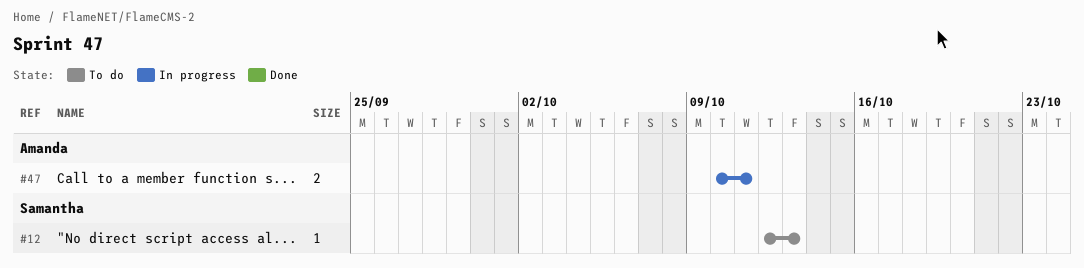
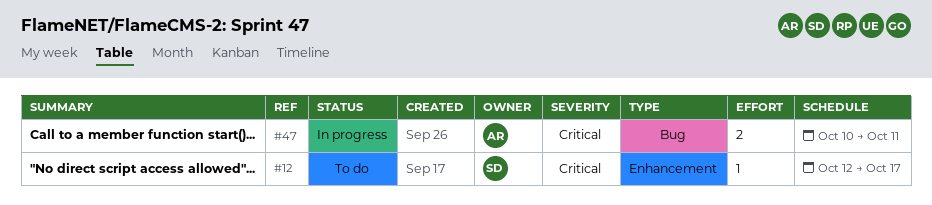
#12, due: Oct 13 -> Oct 17

